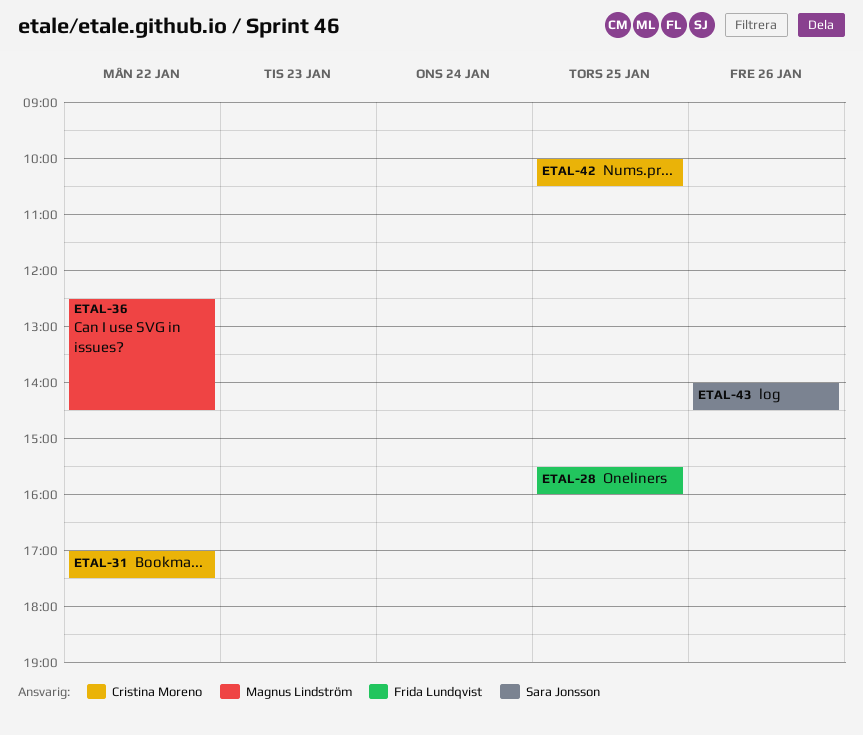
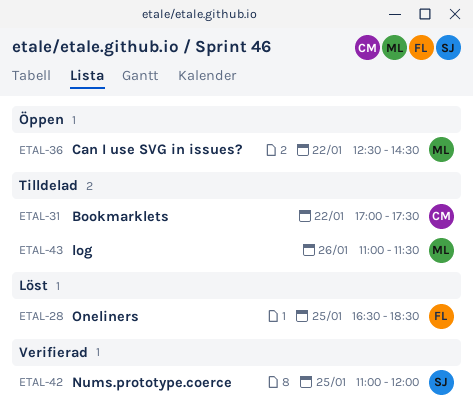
ETAL-28, begins: 15:30 -> 16:30
ETAL-28, ends: 16:00 -> 18:30
ETAL-42, owner: Cristina Moreno -> Sara Jonsson
ETAL-42, begins: 10:00 -> 11:00
ETAL-42, ends: 10:30 -> 12:00
ETAL-43, owner: Sara Jonsson -> Magnus Lindström
ETAL-43, begins: 14:00 -> 11:00
ETAL-43, ends: 14:30 -> 11:30

